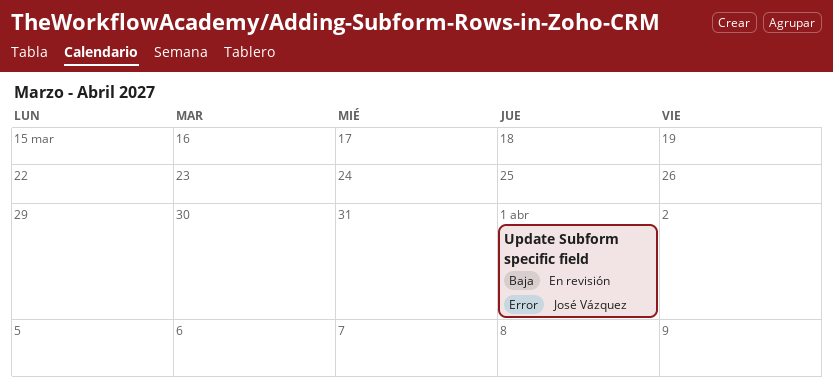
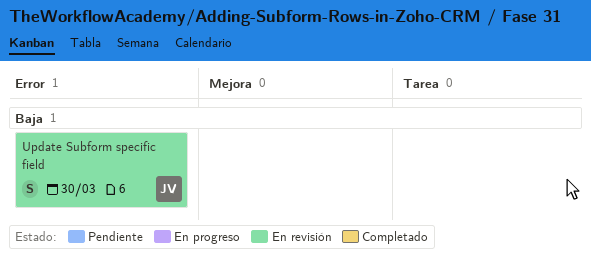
Update Subform specific field, due: Apr 1 -> Mar 30

